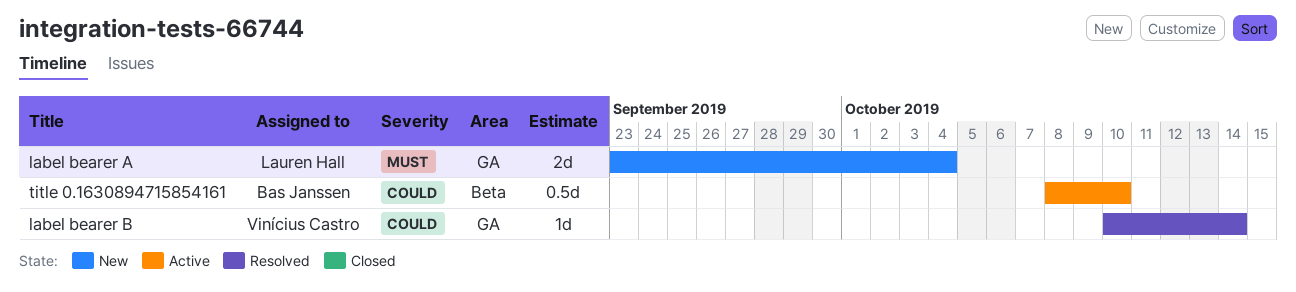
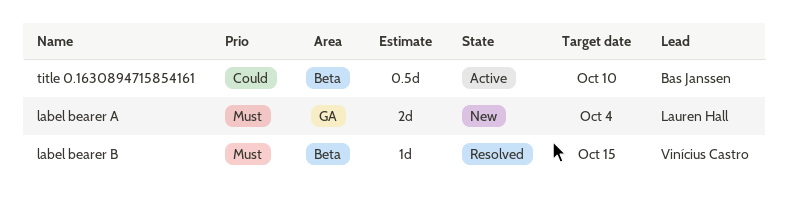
label bearer B, priority: Could -> Must
label bearer B, label: GA -> Beta
label bearer B, due: Oct 14 -> Oct 15

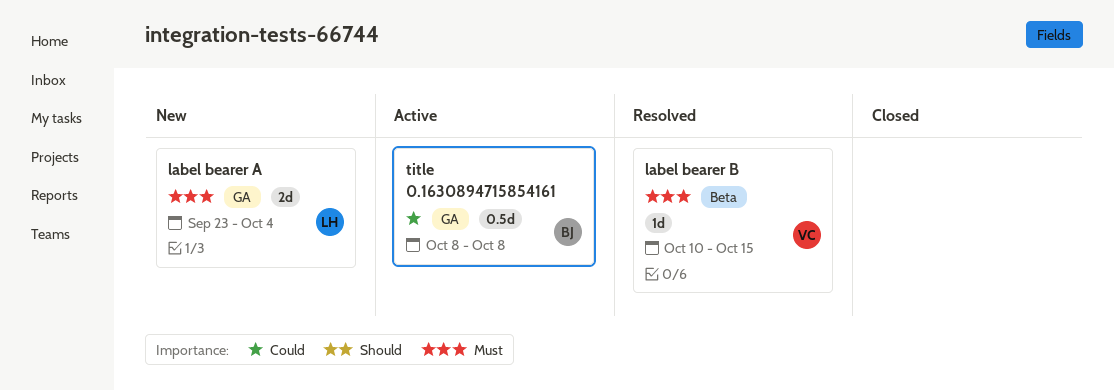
title 0.1630894715854161, label: Beta -> GA
title 0.1630894715854161, due: Oct 10 -> Oct 8

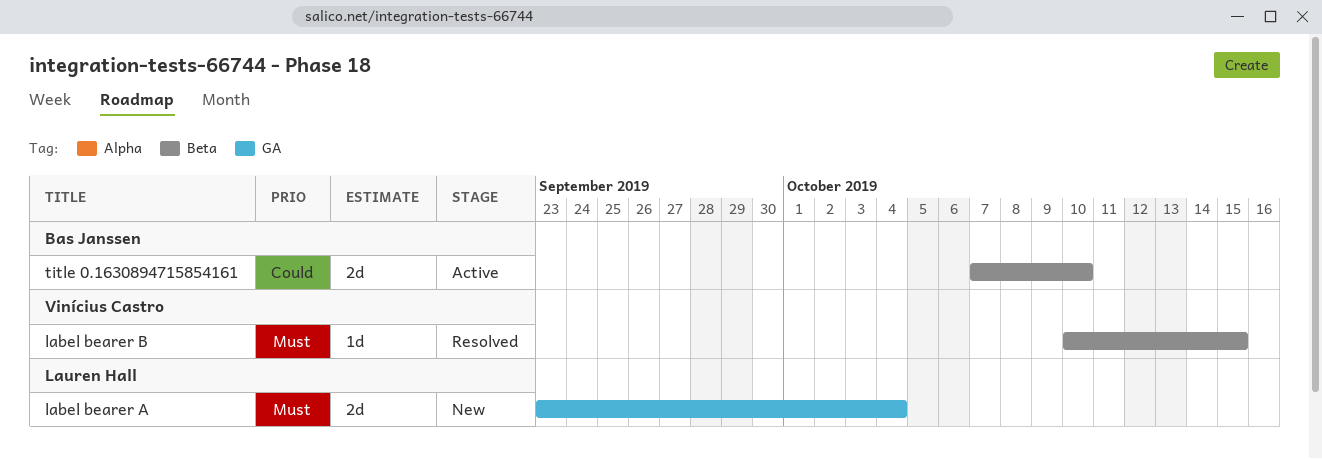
title 0.1630894715854161, label: GA -> Beta
title 0.1630894715854161, estimate: 0.5d -> 2d
title 0.1630894715854161, start: Oct 8 -> Oct 7
title 0.1630894715854161, due: Oct 8 -> Oct 10

